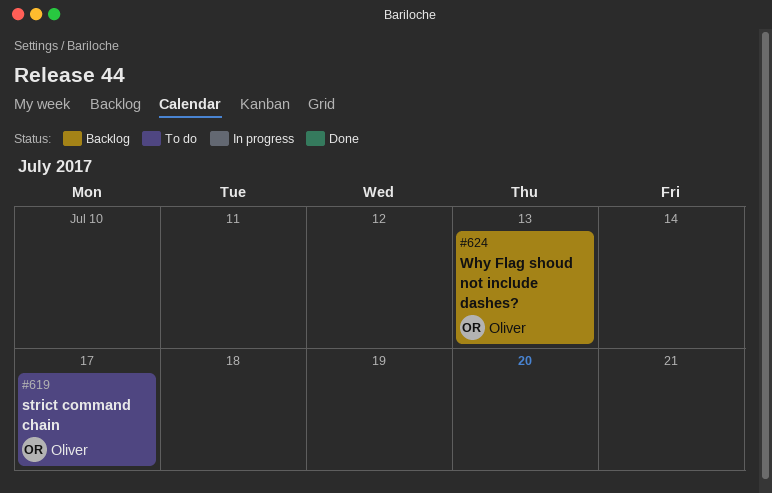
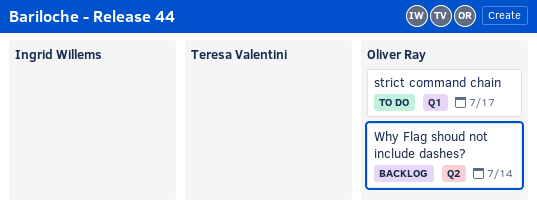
Why Flag shoud not include dashes?, due: Jul 13 -> Jul 14

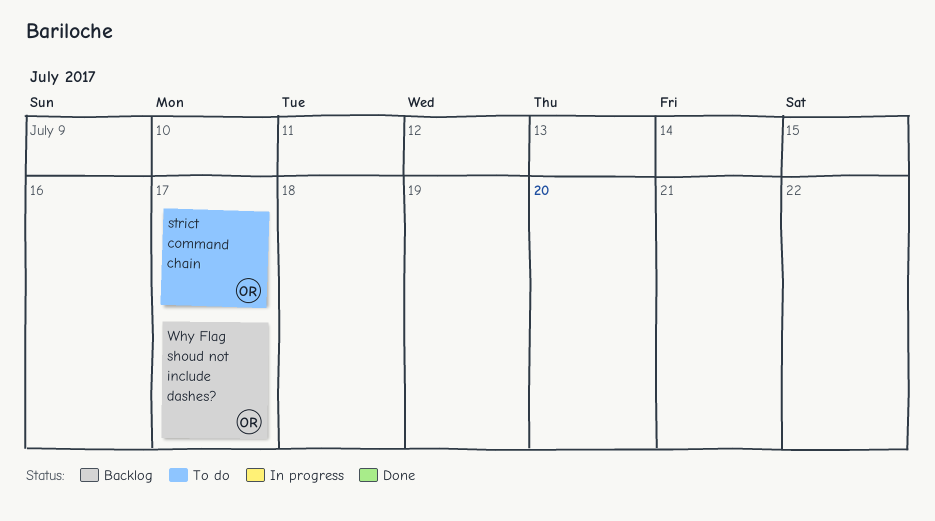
Why Flag shoud not include dashes?, due: Jul 14 -> Jul 17

